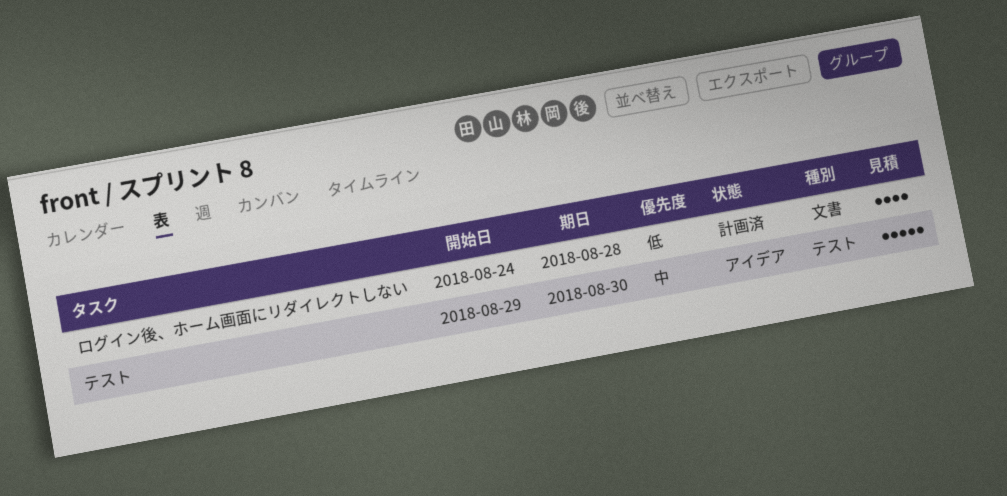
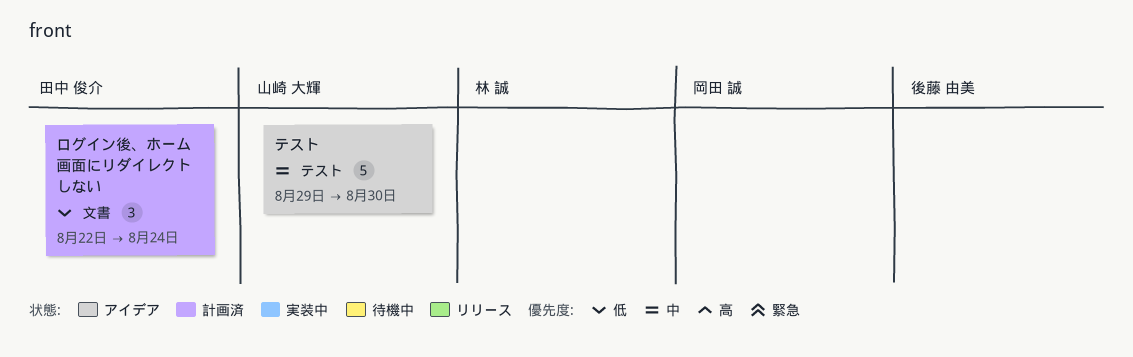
ログイン後、ホーム画面にリダイレクトしない, estimate: 4 -> 3
ログイン後、ホーム画面にリダイレクトしない, start: Aug 24 -> Aug 22
ログイン後、ホーム画面にリダイレクトしない, due: Aug 28 -> Aug 24

